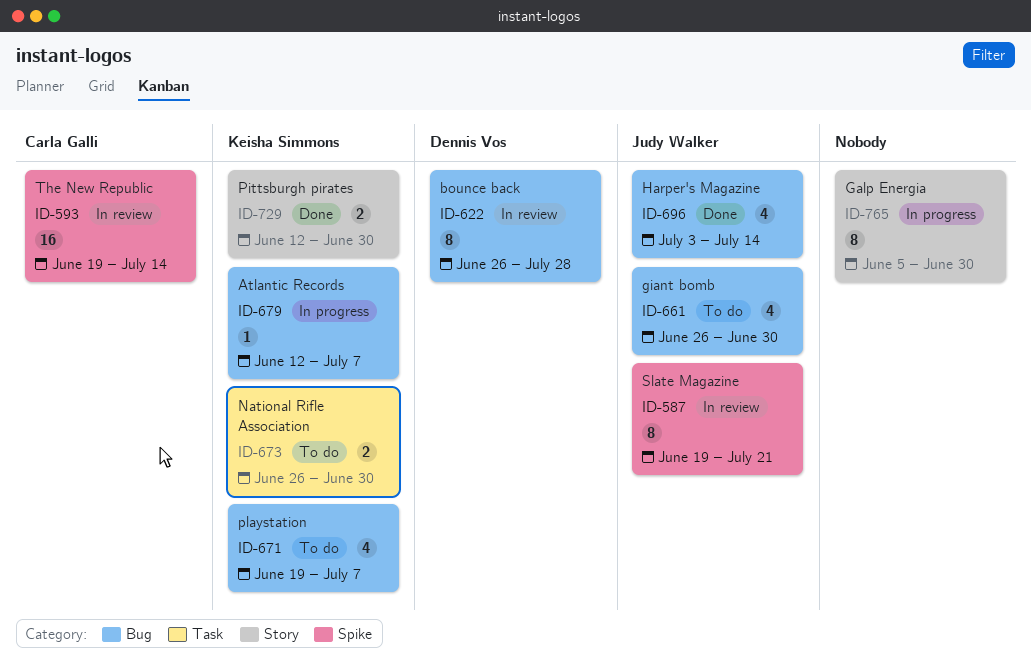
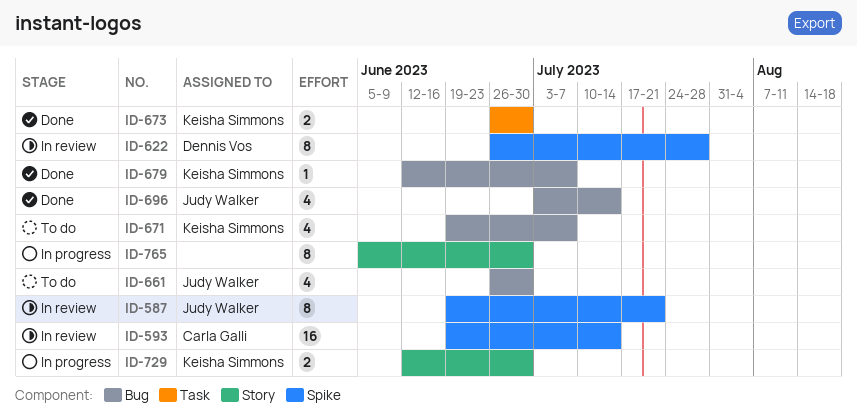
ID-622, label: Bug -> Spike
ID-673, status: To do -> Done
ID-679, status: In progress -> Done
ID-729, status: Done -> In progress

